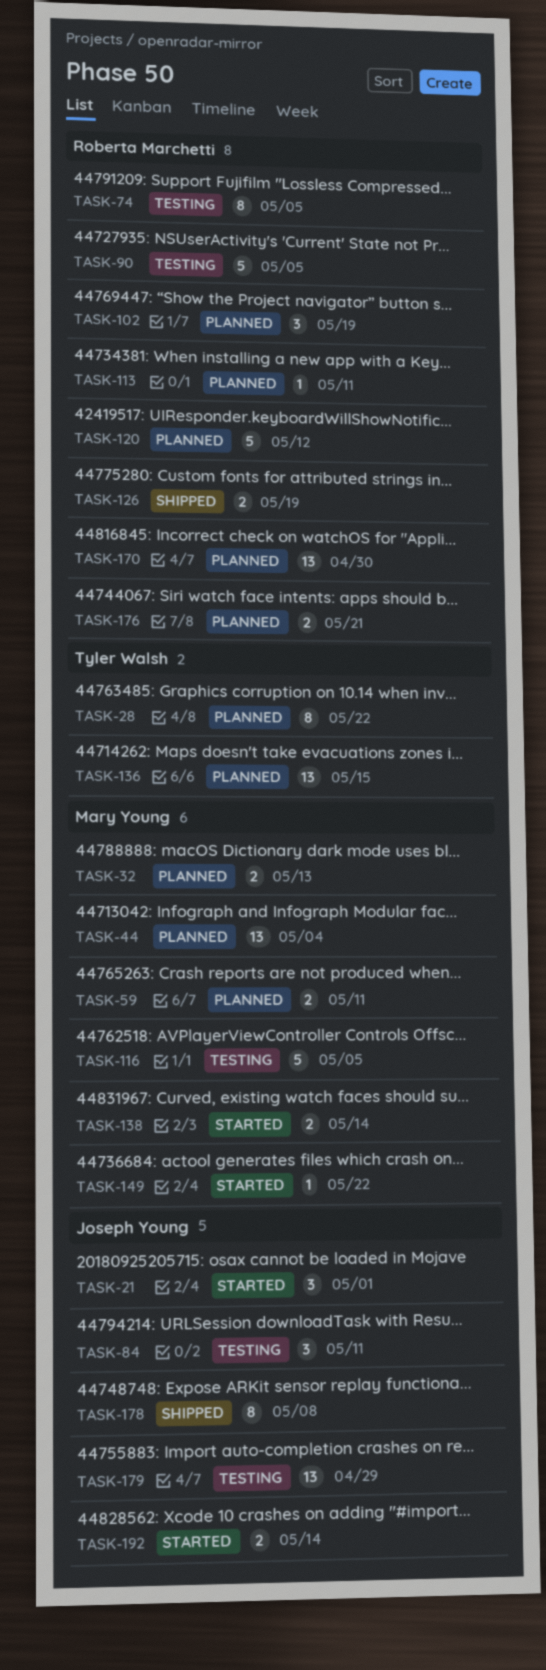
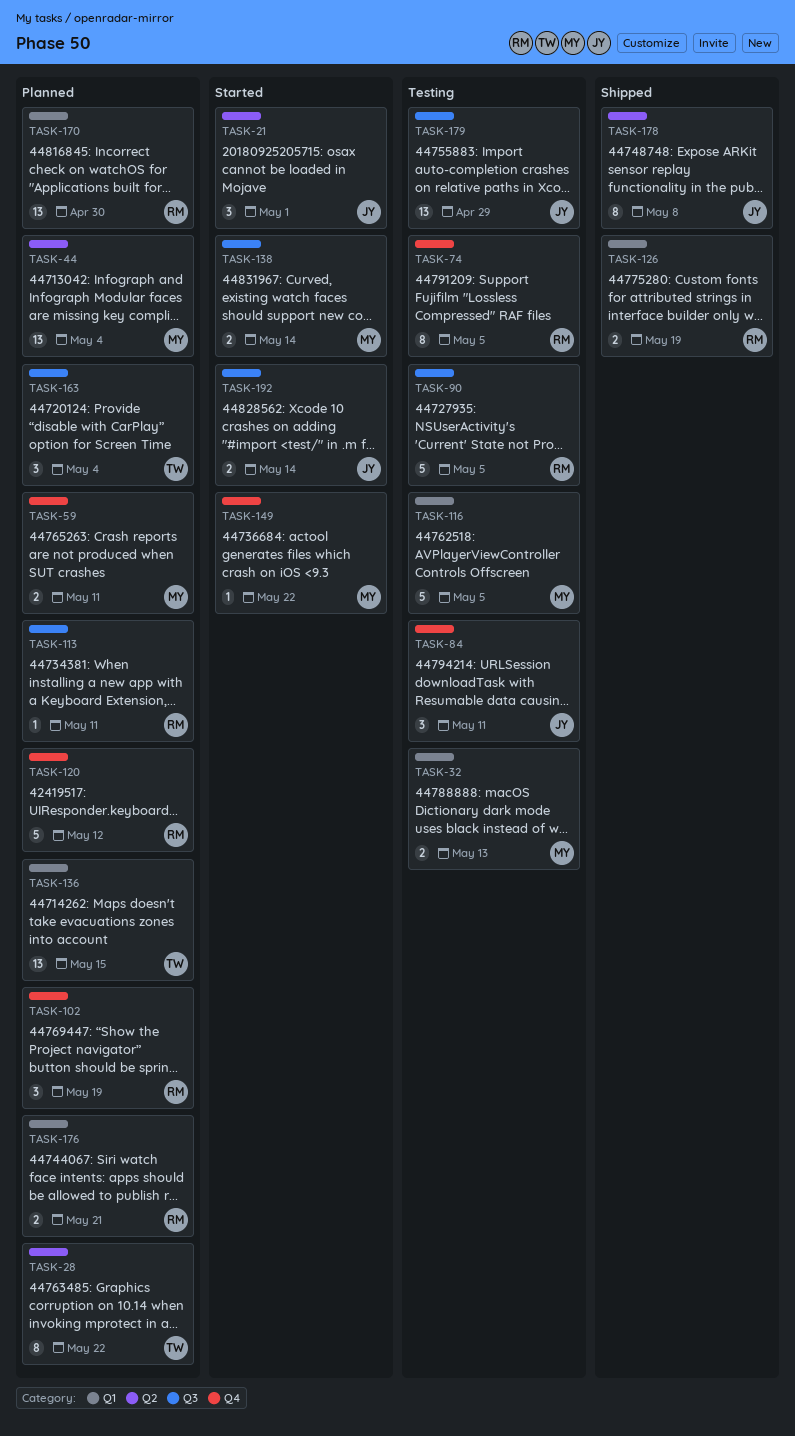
TASK-32, status: Planned -> Testing
TASK-163: none -> present

